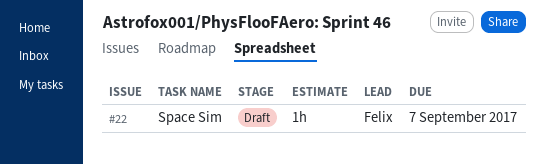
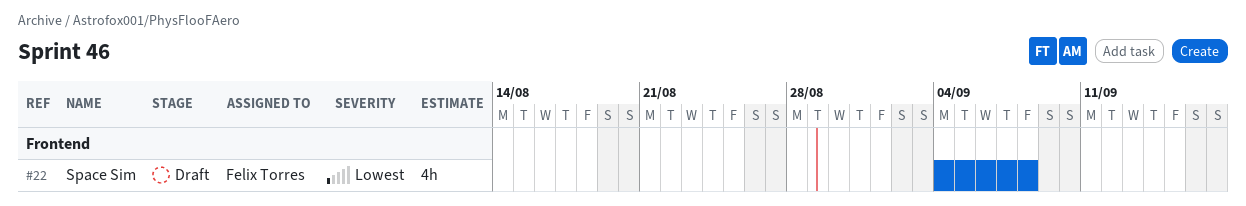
#22, estimate: 1h -> 4h
#22, due: Sep 7 -> Sep 8

